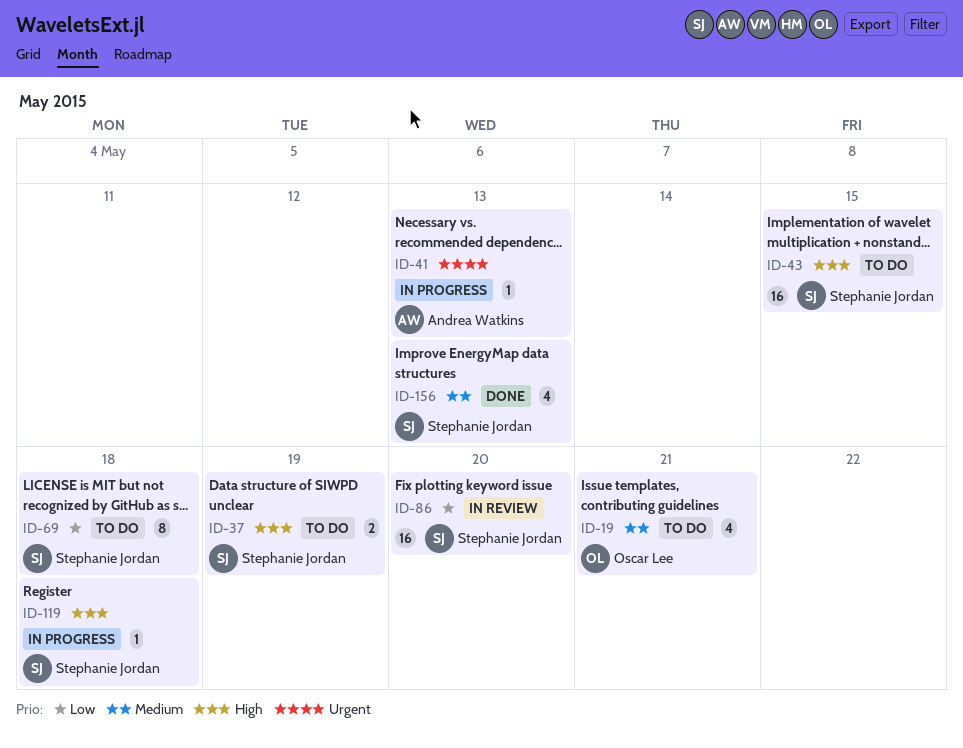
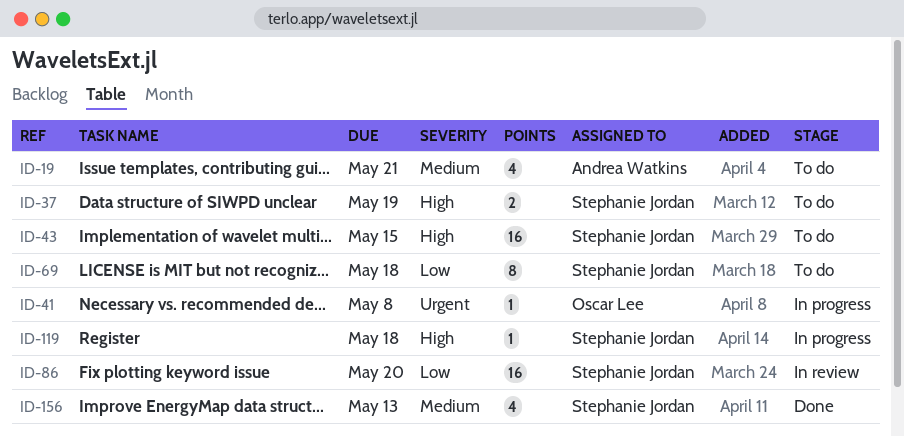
ID-19, owner: Oscar Lee -> Andrea Watkins
ID-41, owner: Andrea Watkins -> Oscar Lee
ID-41, due: May 13 -> May 8

